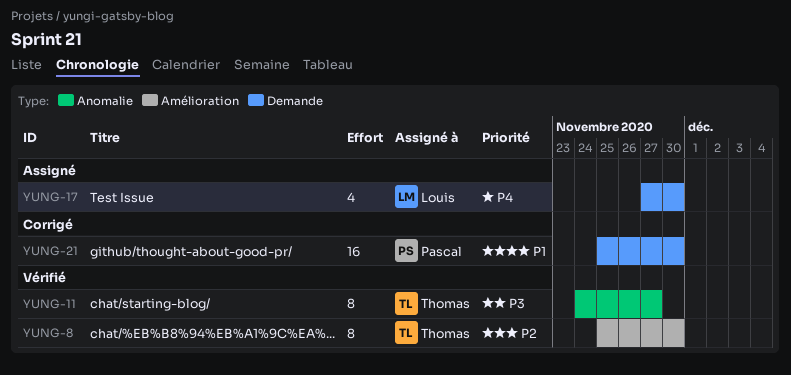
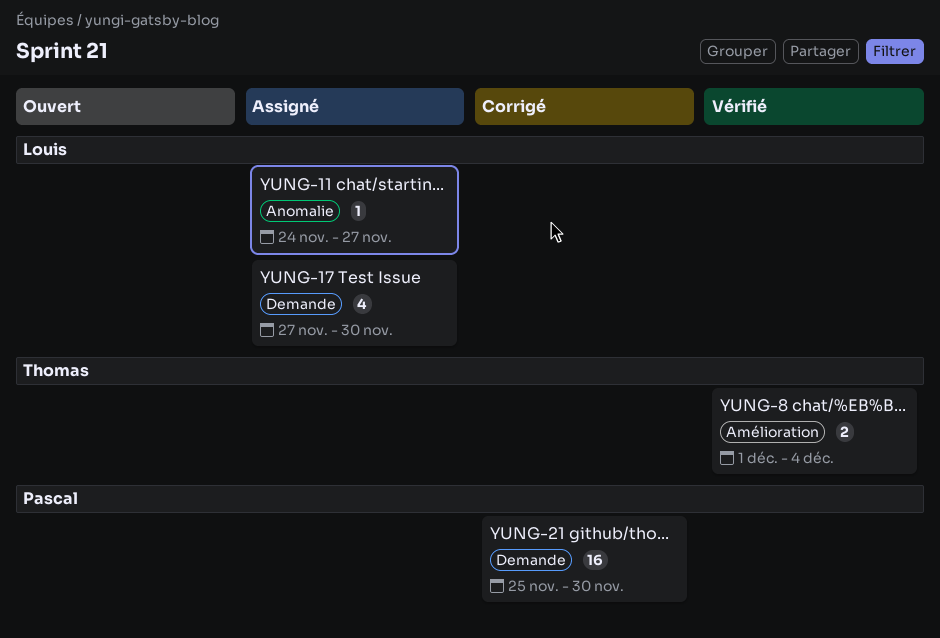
YUNG-8, estimate: 8 -> 2
YUNG-8, start: Nov 25 -> Dec 1
YUNG-8, due: Nov 30 -> Dec 4
YUNG-11, status: Vérifié -> Assigné
YUNG-11, owner: Thomas -> Louis
YUNG-11, estimate: 8 -> 1

